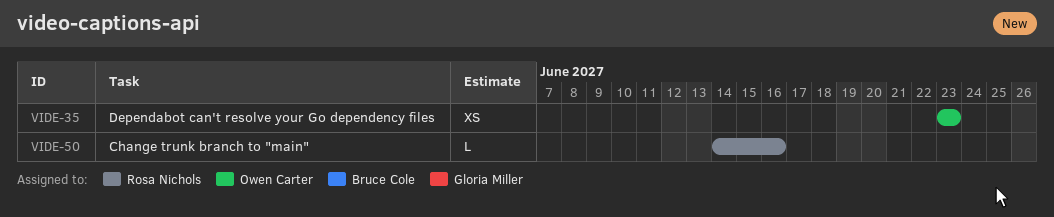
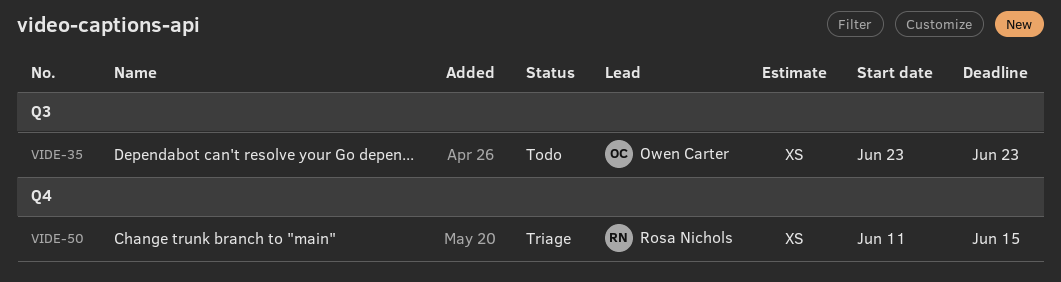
VIDE-50, estimate: L -> XS
VIDE-50, start: Jun 14 -> Jun 11
VIDE-50, due: Jun 16 -> Jun 15

